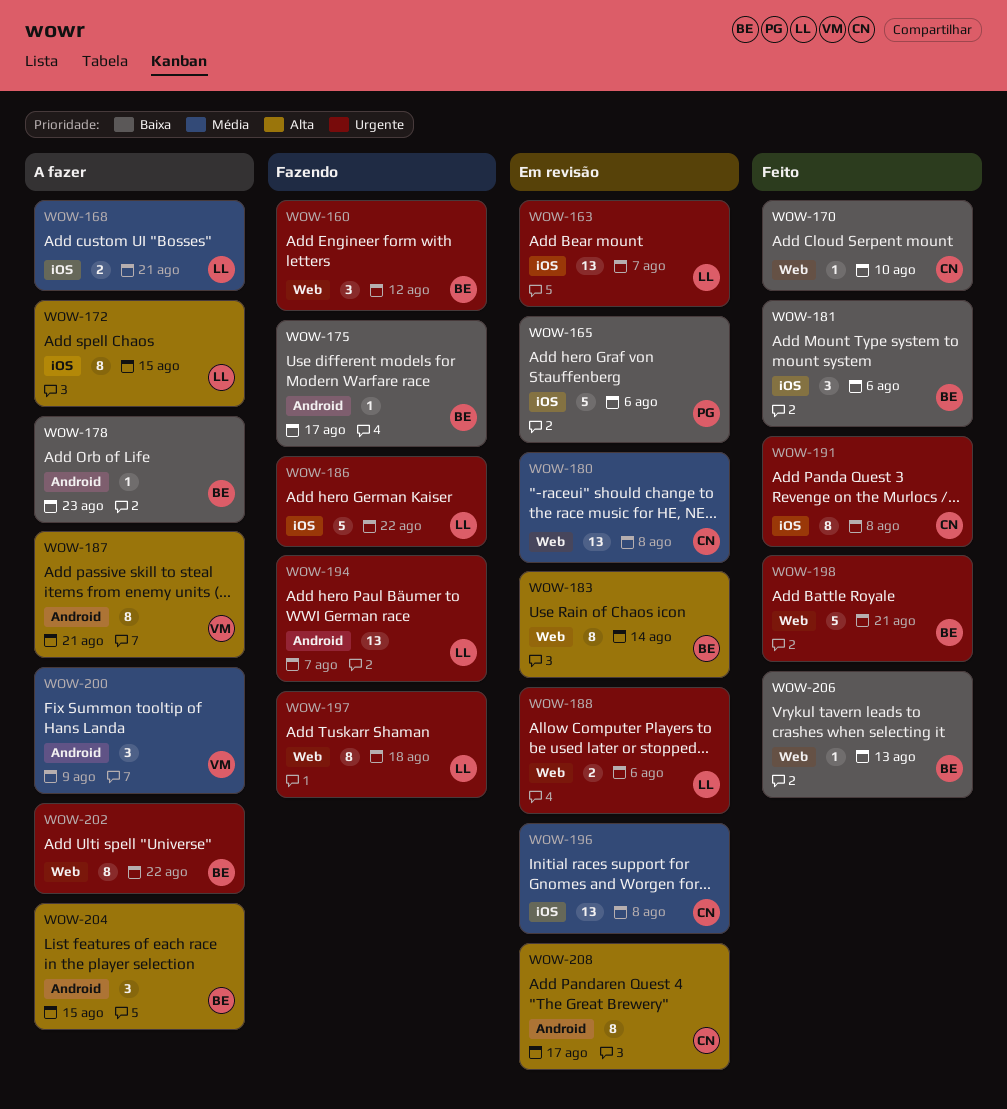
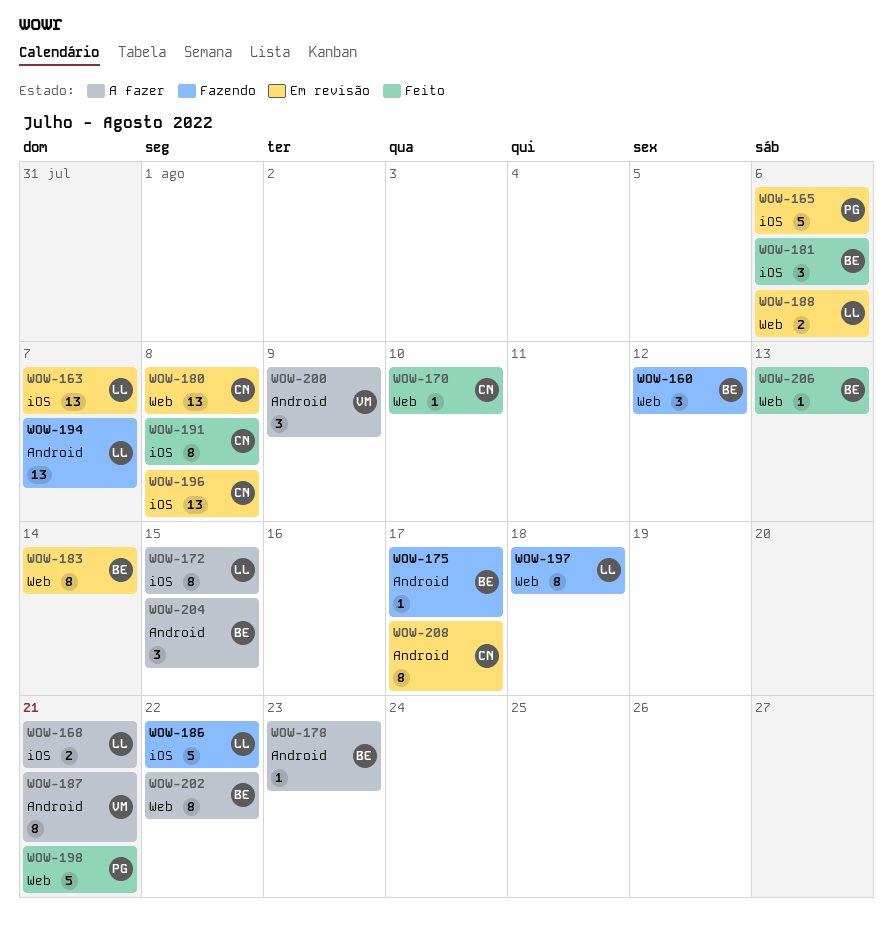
WOW-198, owner: BE -> PG

